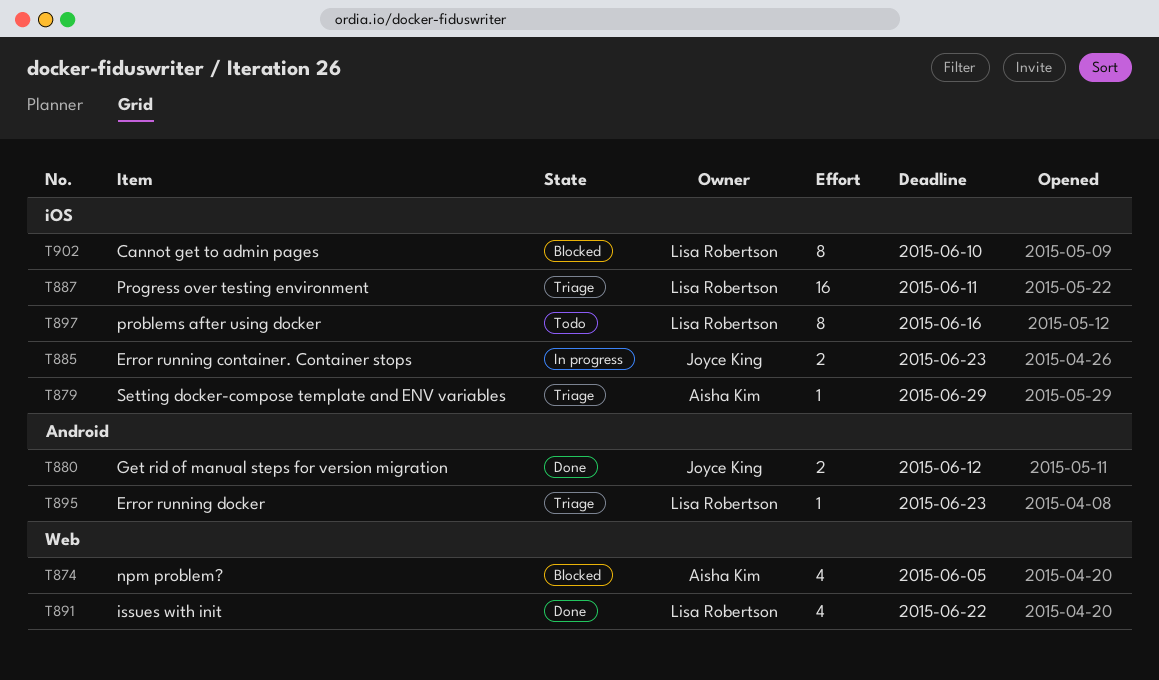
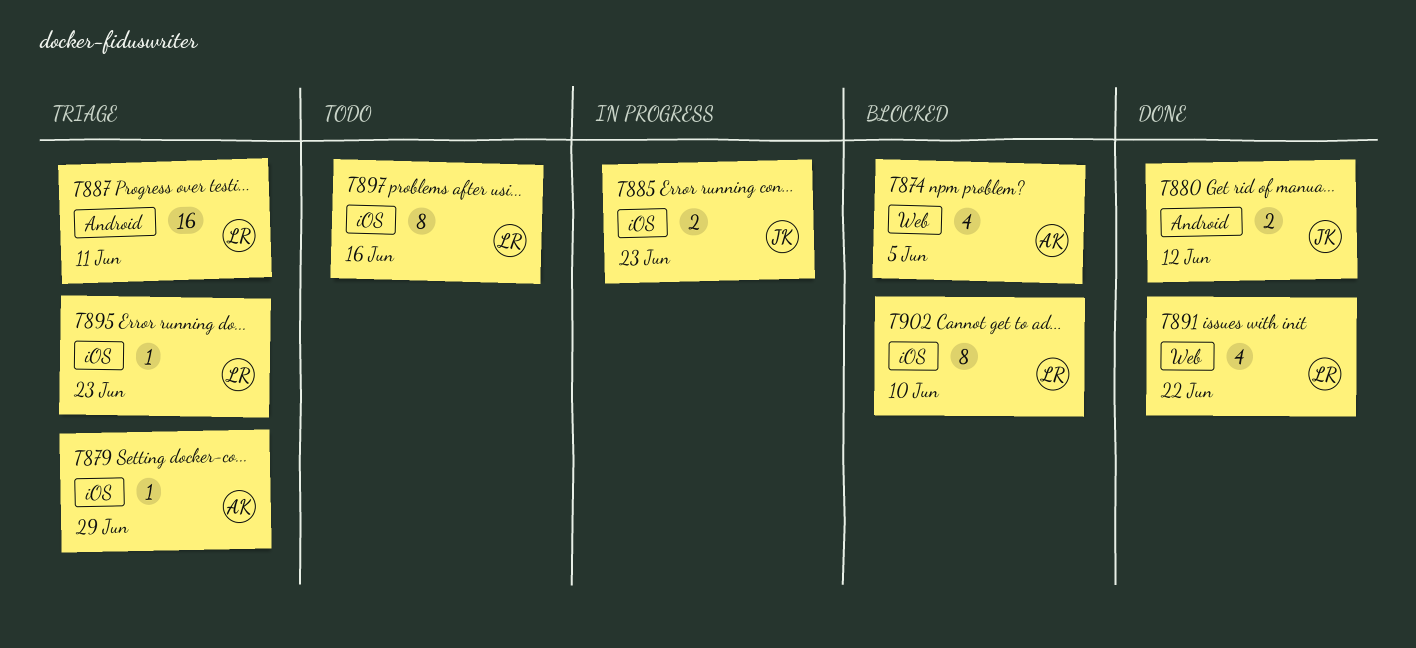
T887, label: iOS -> Android
T895, label: Android -> iOS

